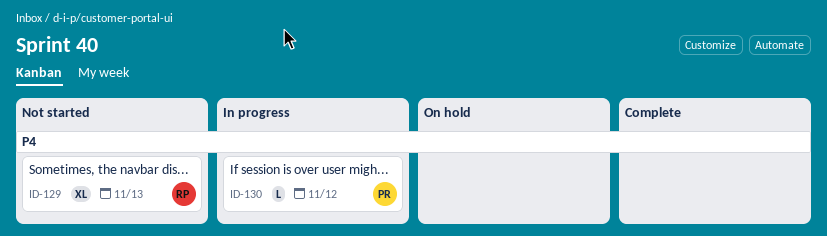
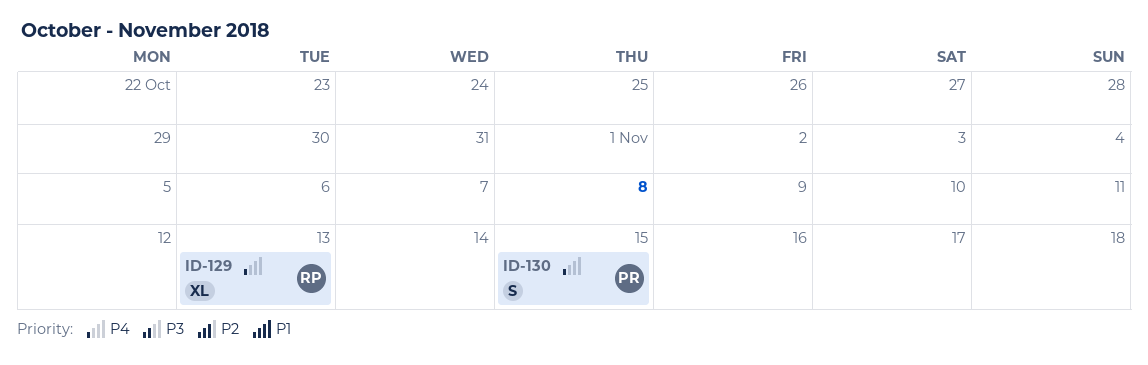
ID-130, estimate: L -> S
ID-130, due: Nov 12 -> Nov 15

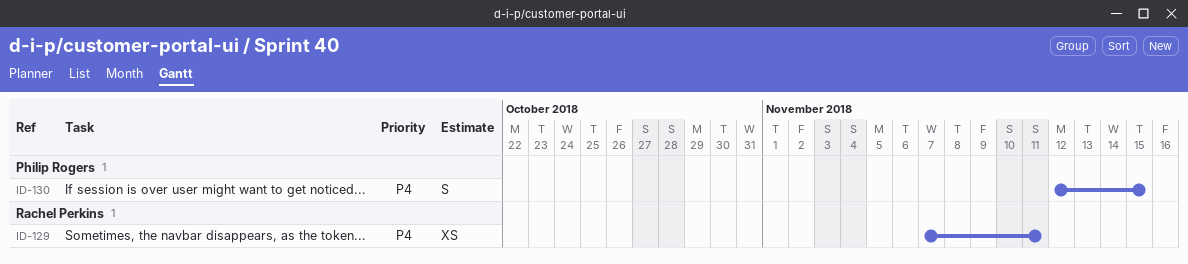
ID-129, estimate: XL -> XS
ID-129, due: Nov 13 -> Nov 11

